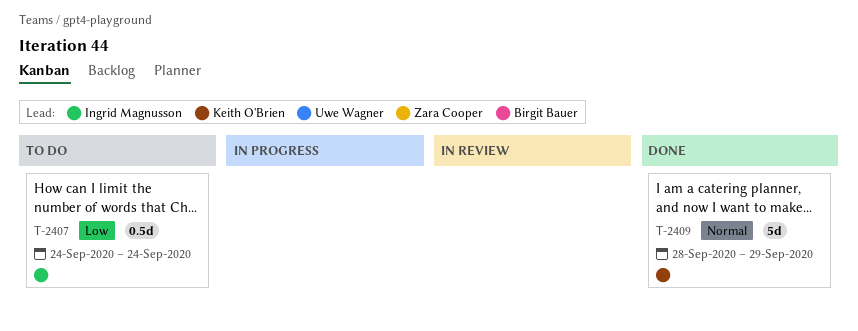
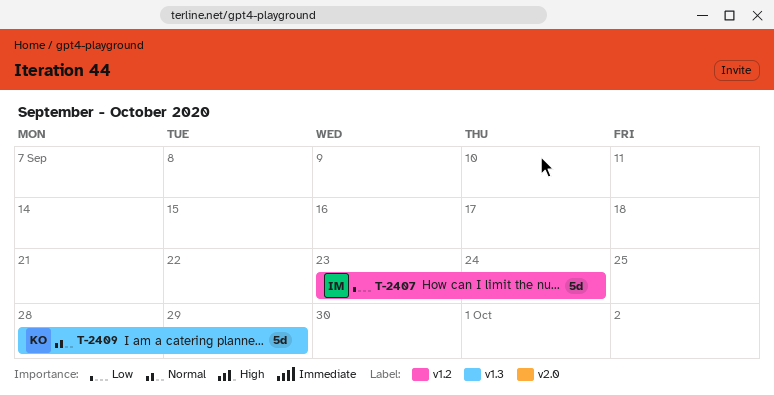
T-2407, estimate: 0.5d -> 5d
T-2407, start: Sep 24 -> Sep 23

